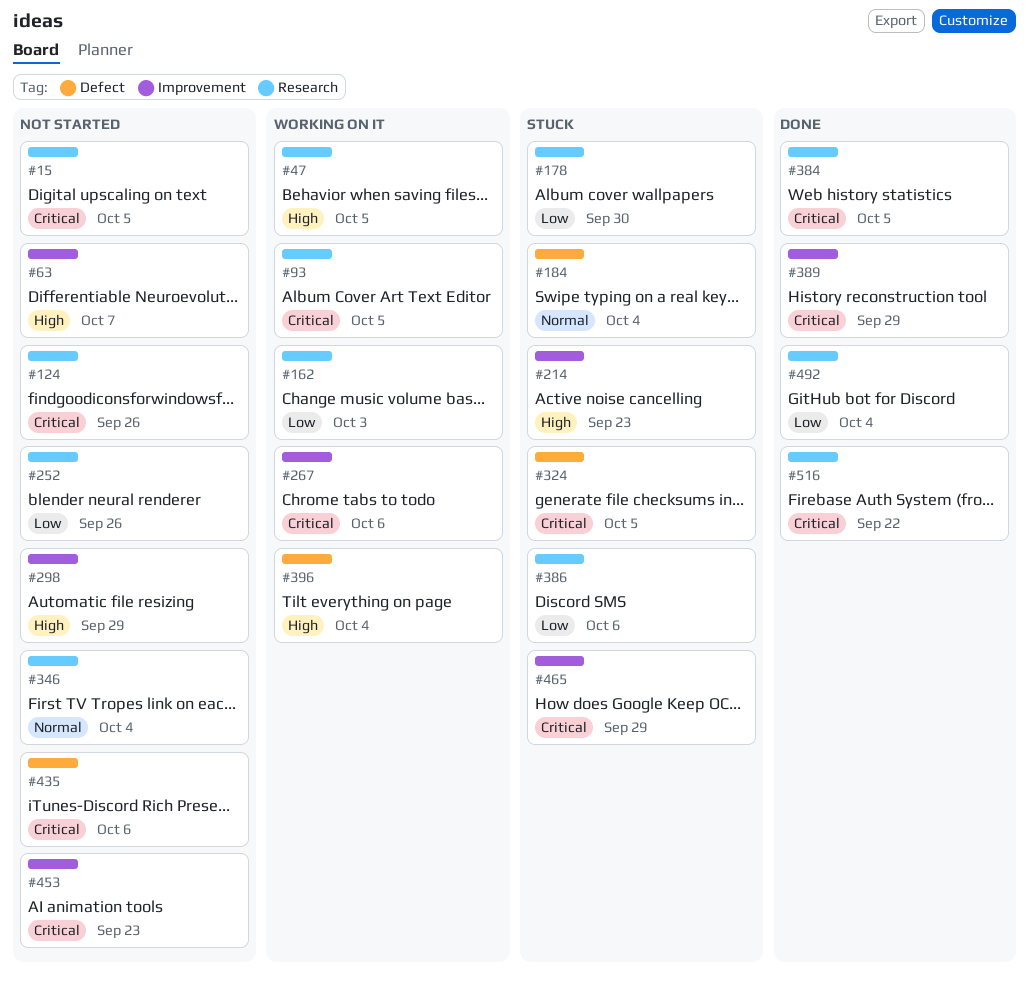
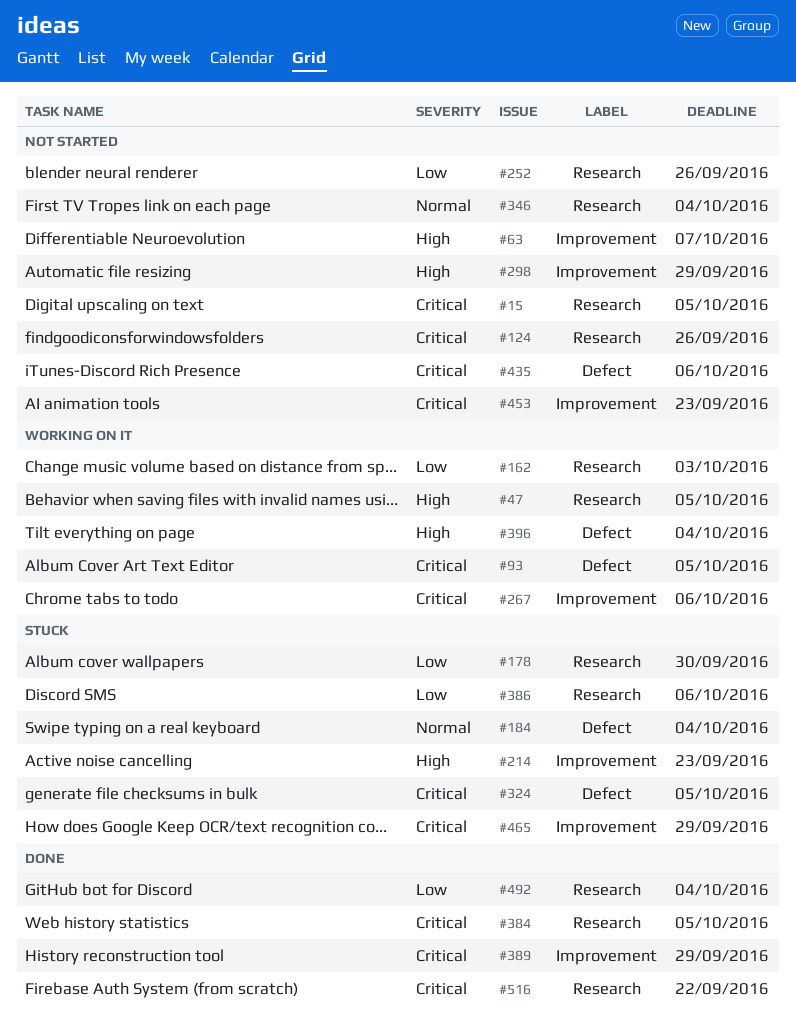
#93, label: Research -> Defect

